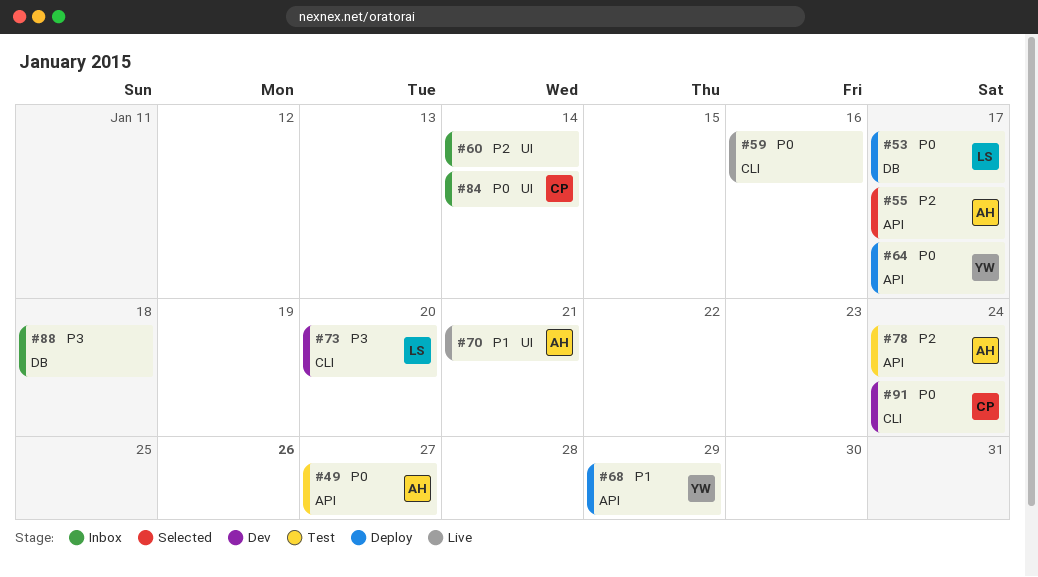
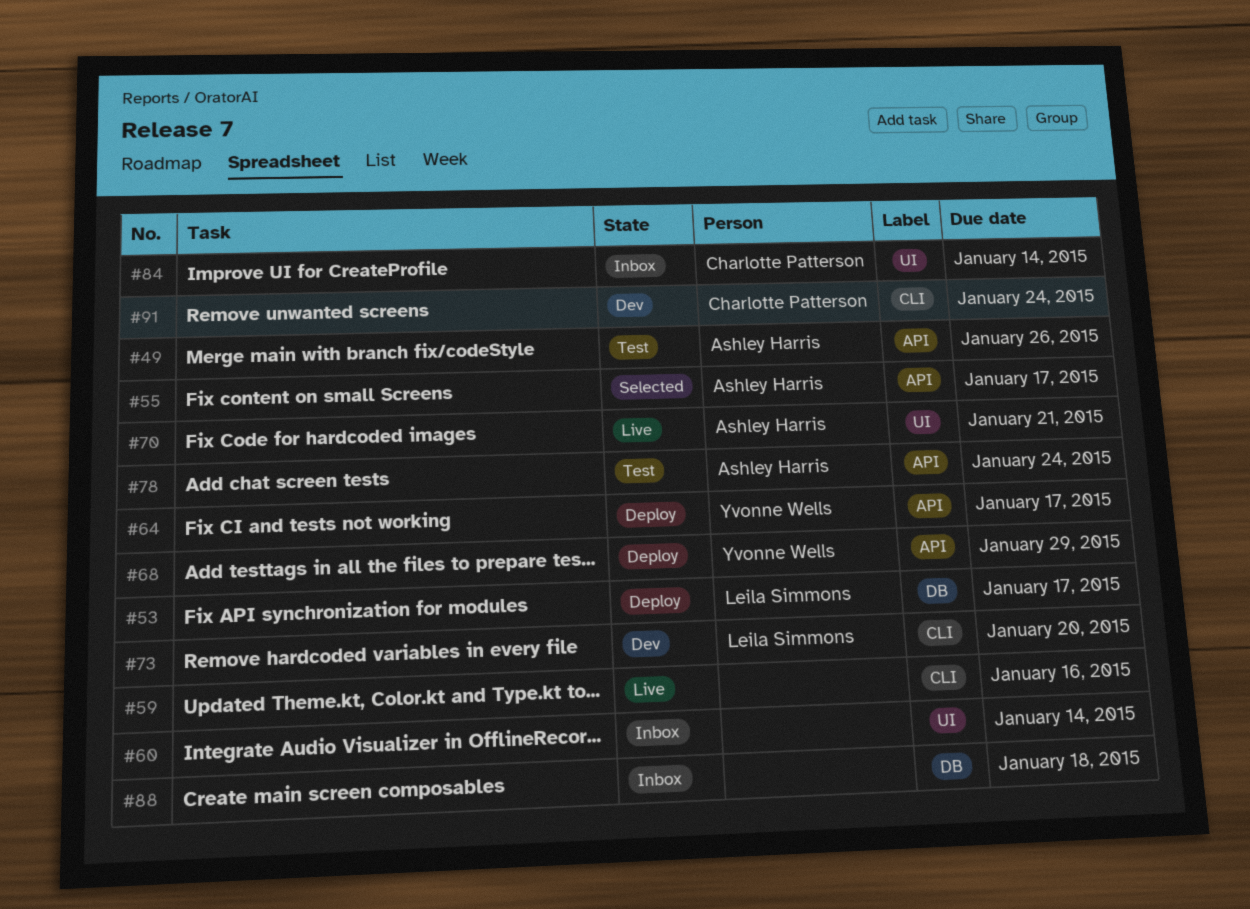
#49, due: Jan 27 -> Jan 26

